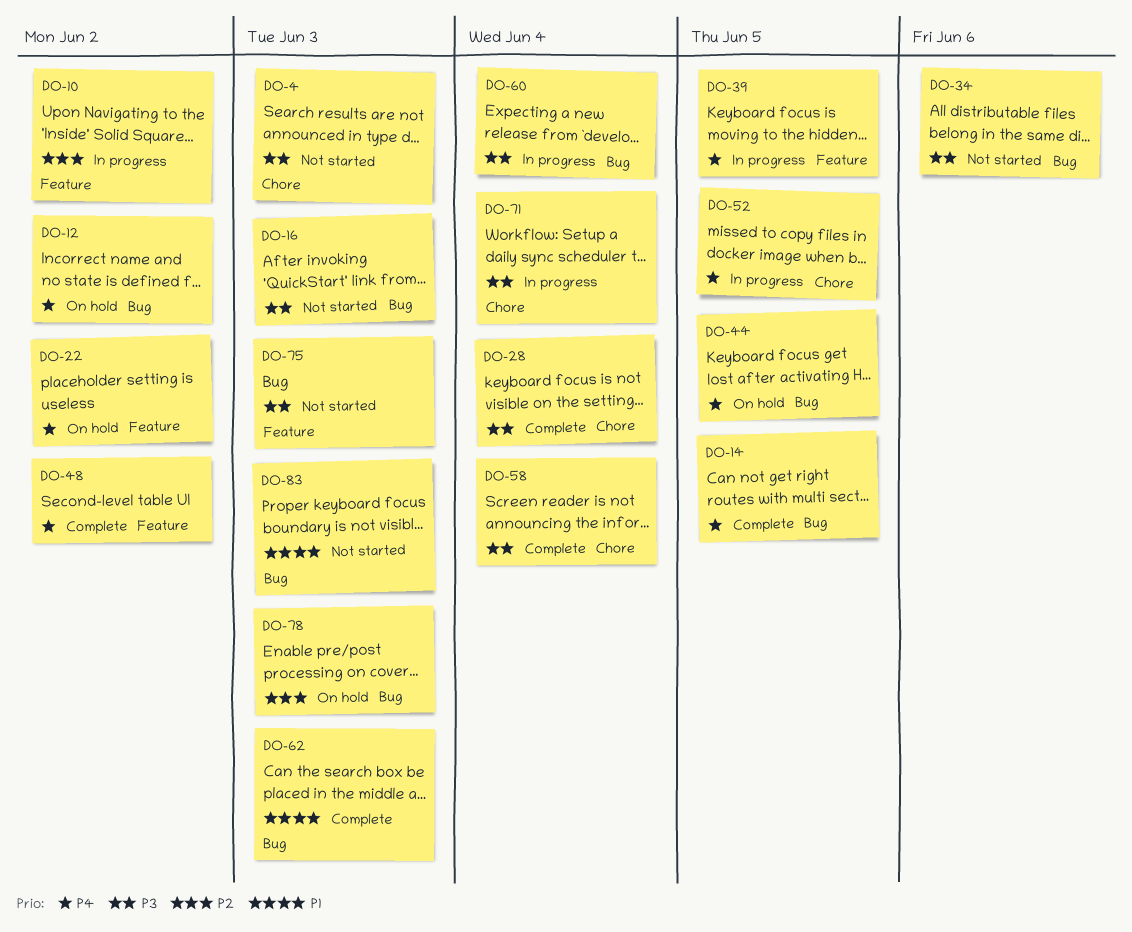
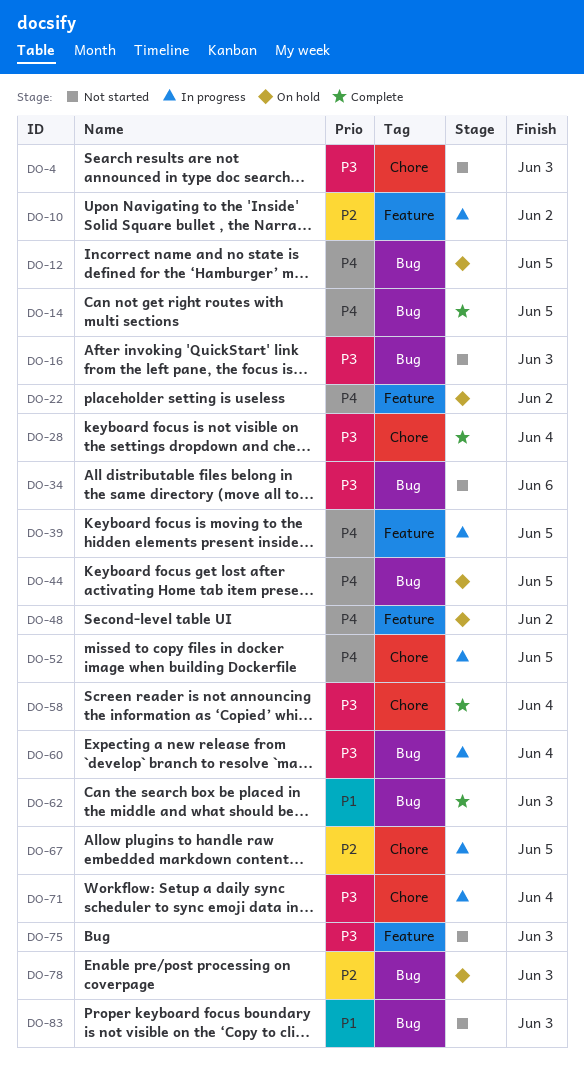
DO-12, due: Jun 2 -> Jun 5
DO-48, status: Complete -> On hold
DO-67: none -> present

